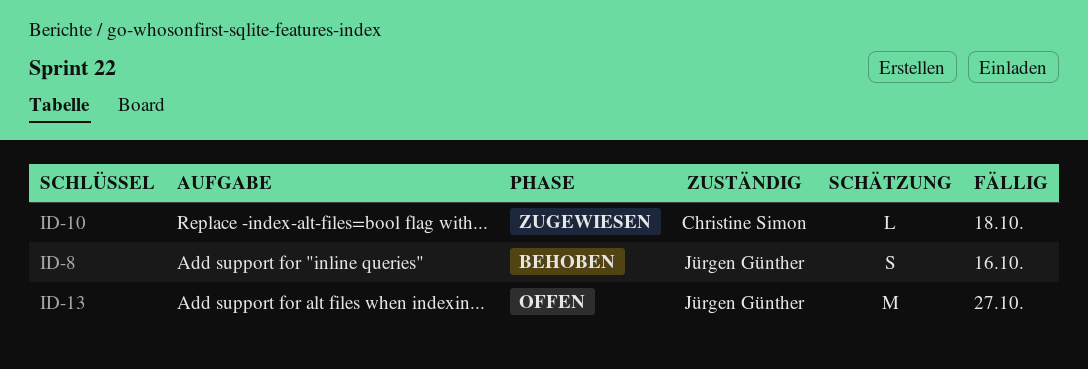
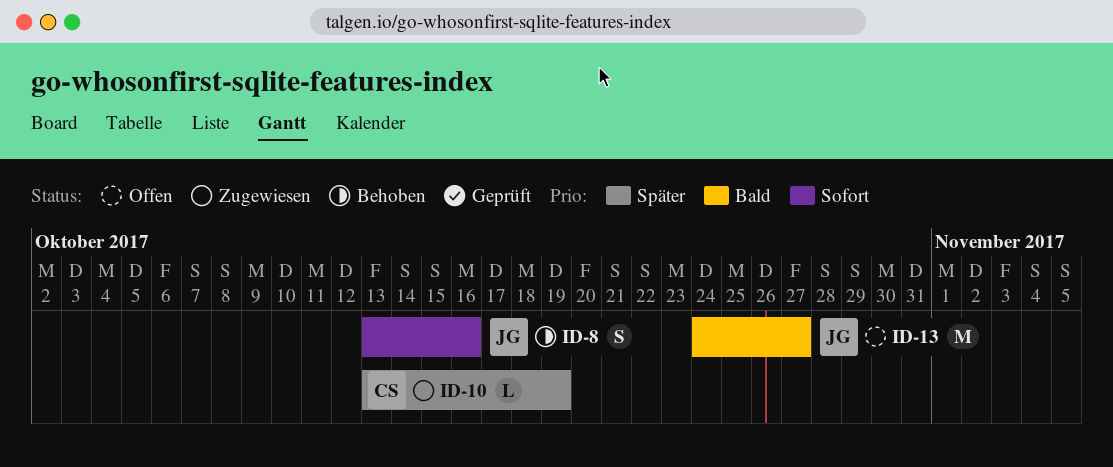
ID-10, due: Oct 18 -> Oct 19

